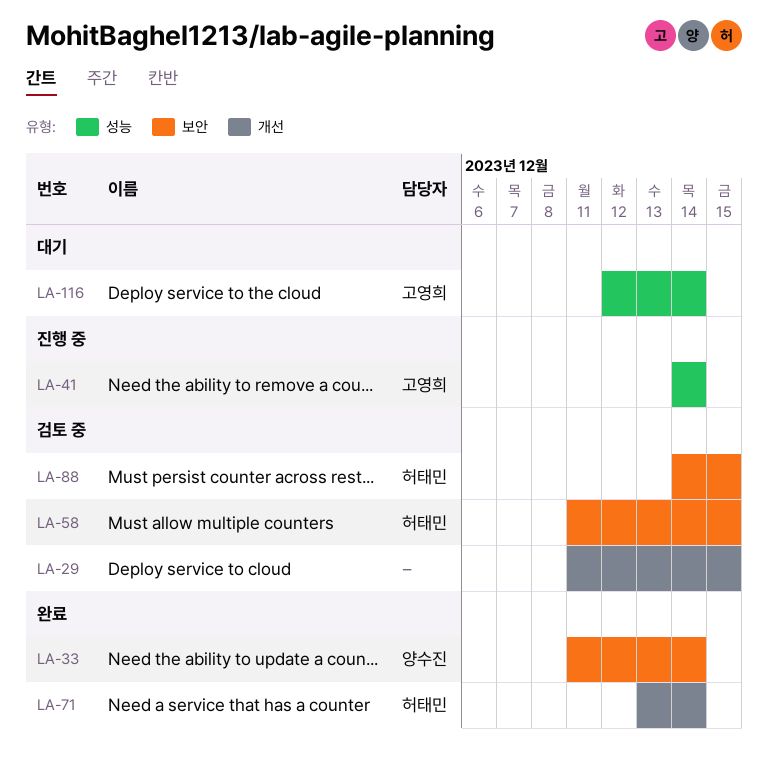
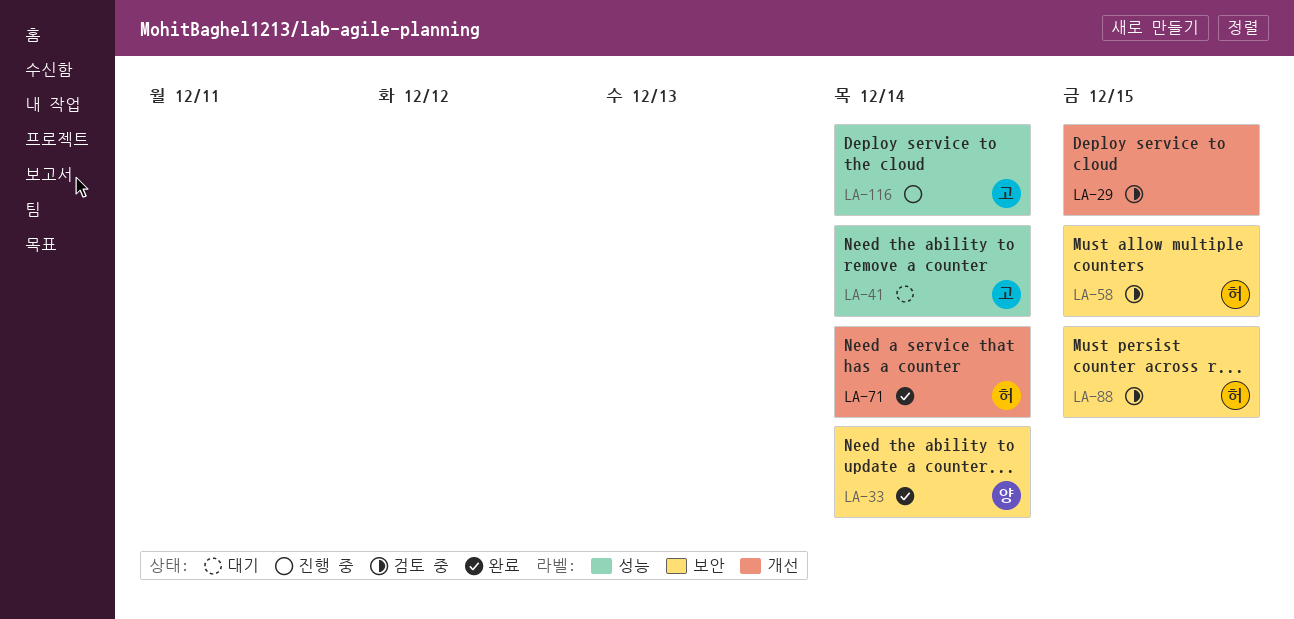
LA-41, status: 진행 중 -> 대기
LA-116, status: 대기 -> 진행 중

